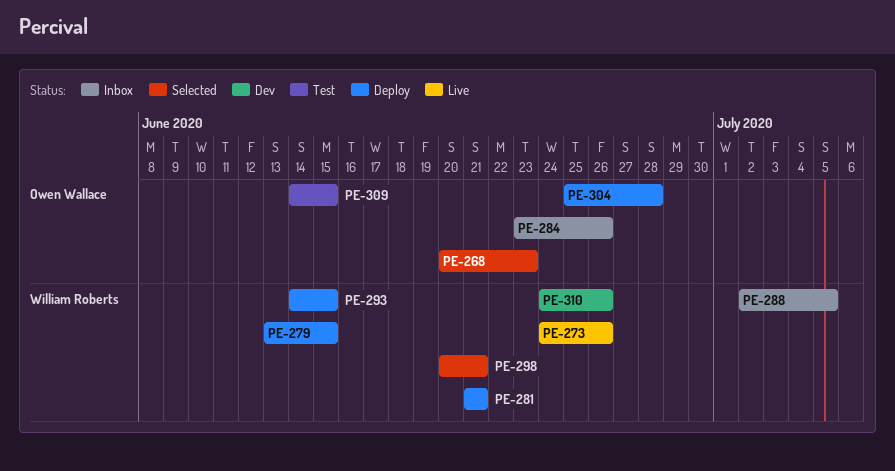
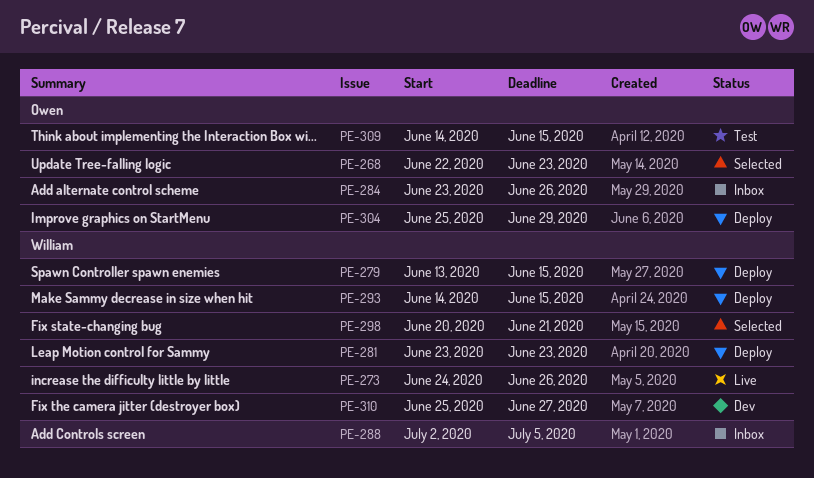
PE-268, start: Jun 20 -> Jun 22
PE-281, start: Jun 21 -> Jun 23
PE-281, due: Jun 21 -> Jun 23
PE-304, due: Jun 28 -> Jun 29
PE-310, start: Jun 24 -> Jun 25
PE-310, due: Jun 26 -> Jun 27

